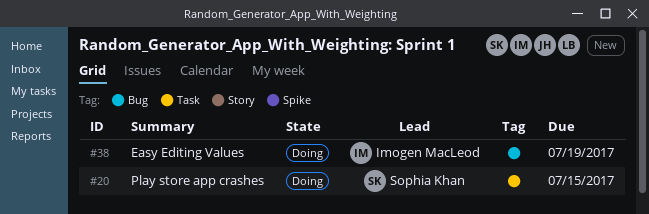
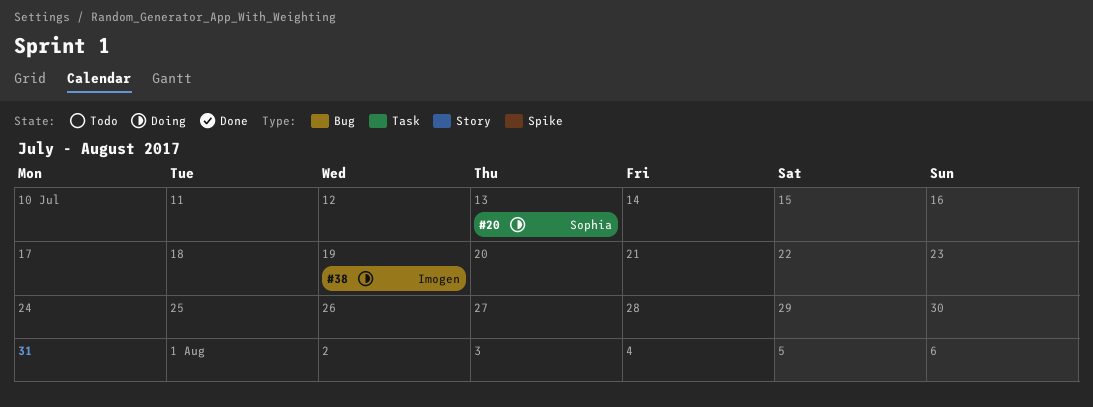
#20, due: Jul 15 -> Jul 13

